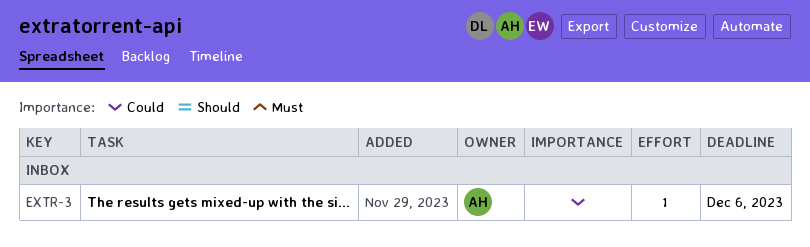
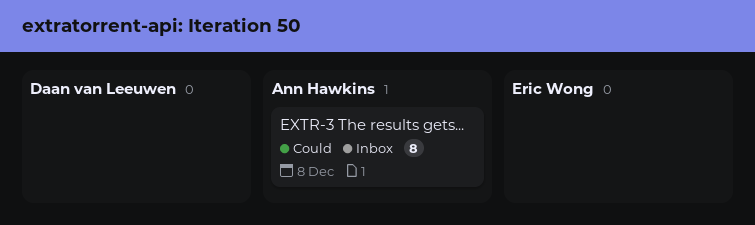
EXTR-3, estimate: 1 -> 8
EXTR-3, due: Dec 6 -> Dec 8

